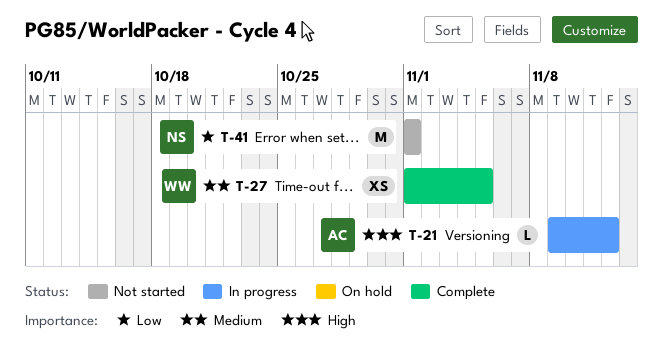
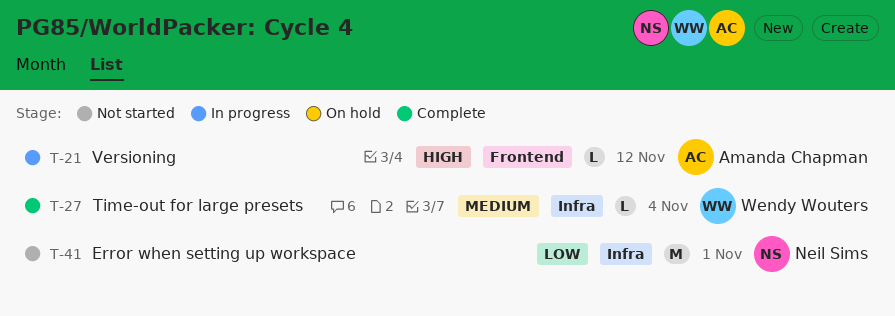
T-27, estimate: XS -> L
T-27, due: Nov 5 -> Nov 4

